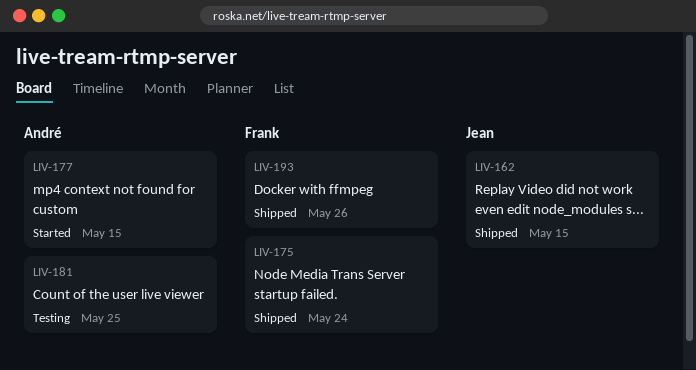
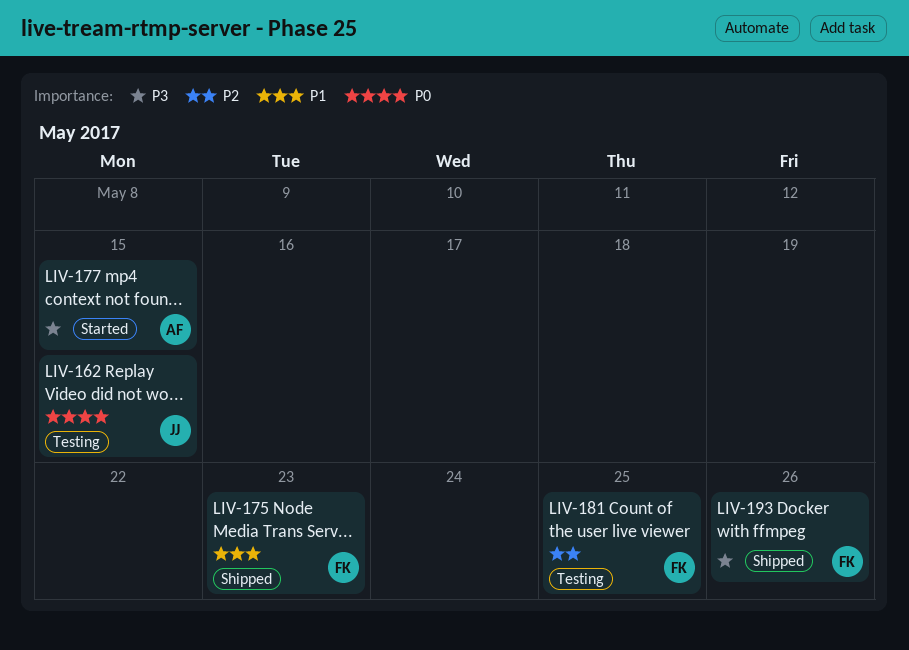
LIV-162, status: Shipped -> Testing
LIV-175, due: May 24 -> May 23
LIV-181, owner: André -> Frank

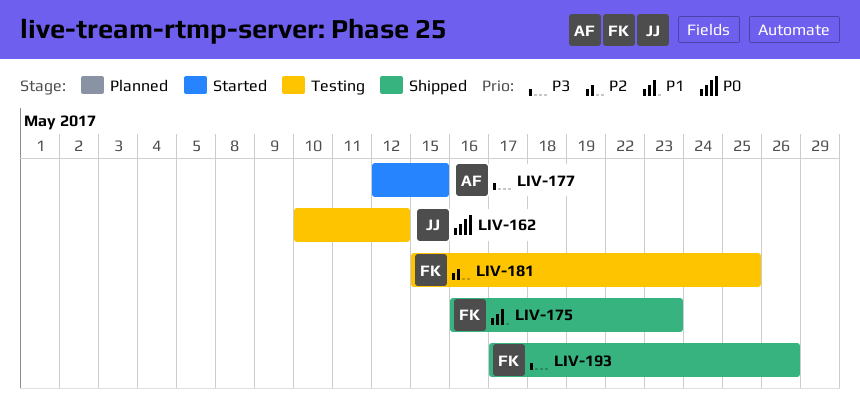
LIV-162, due: May 15 -> May 12

